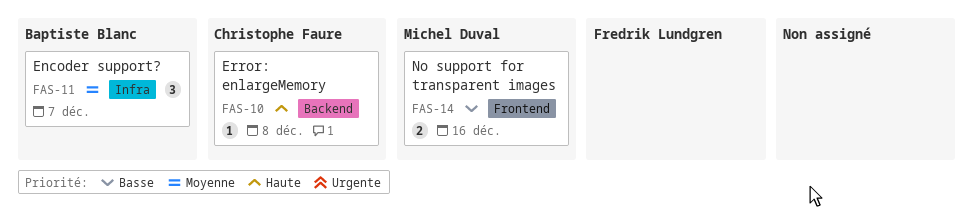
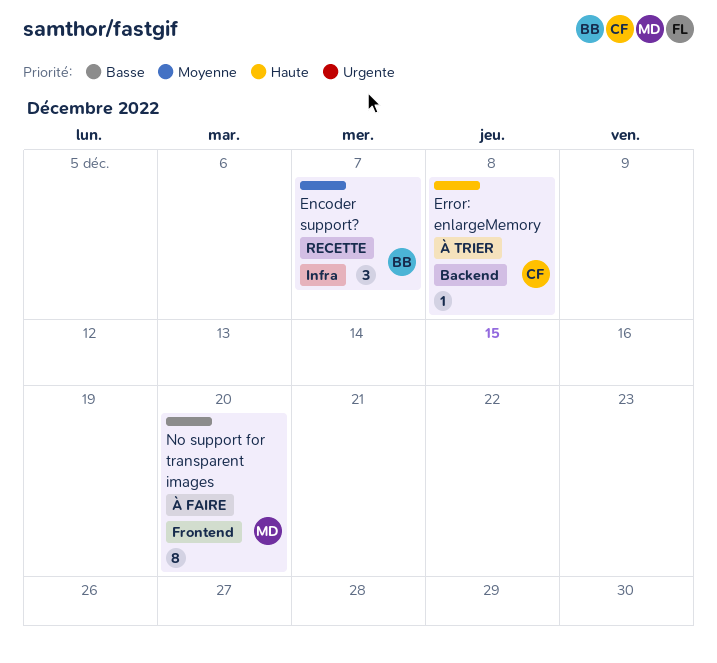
No support for transparent images, estimate: 2 -> 8
No support for transparent images, due: Dec 16 -> Dec 20

